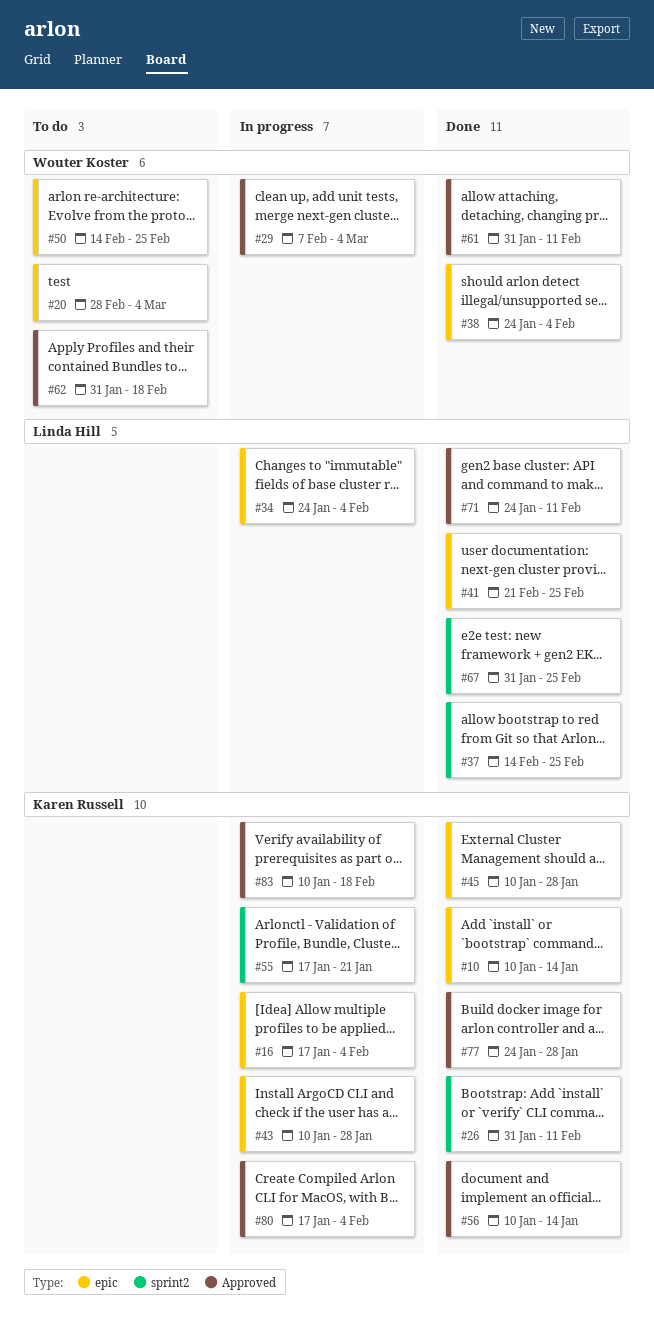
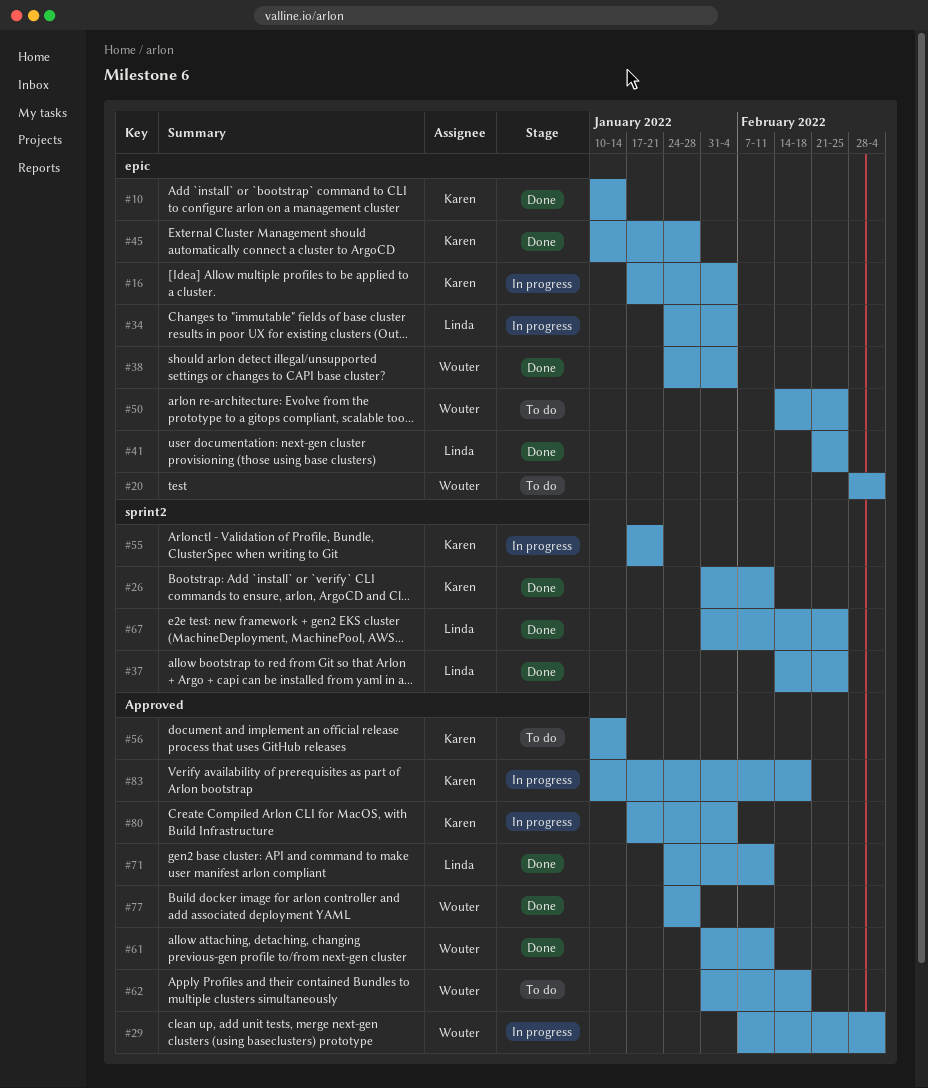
#43: present -> none
#56, status: Done -> To do
#77, owner: Karen Russell -> Wouter Koster

